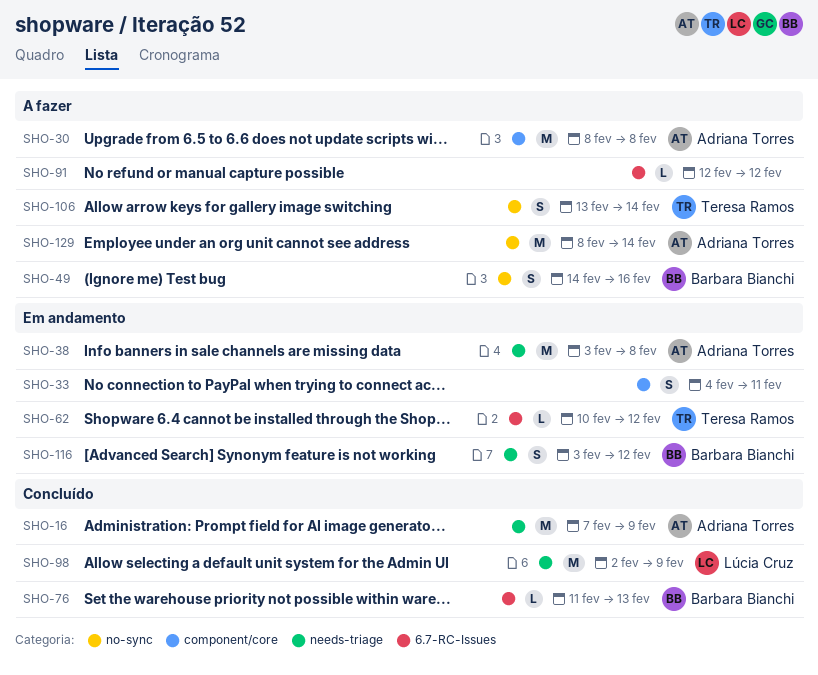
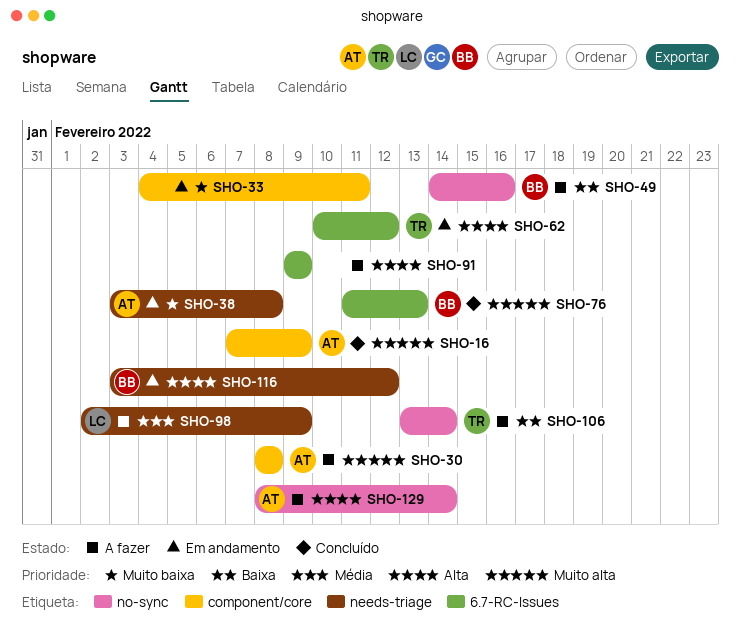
SHO-16, label: needs-triage -> component/core
SHO-91, start: Feb 12 -> Feb 9
SHO-91, due: Feb 12 -> Feb 9
SHO-98, status: Concluído -> A fazer

